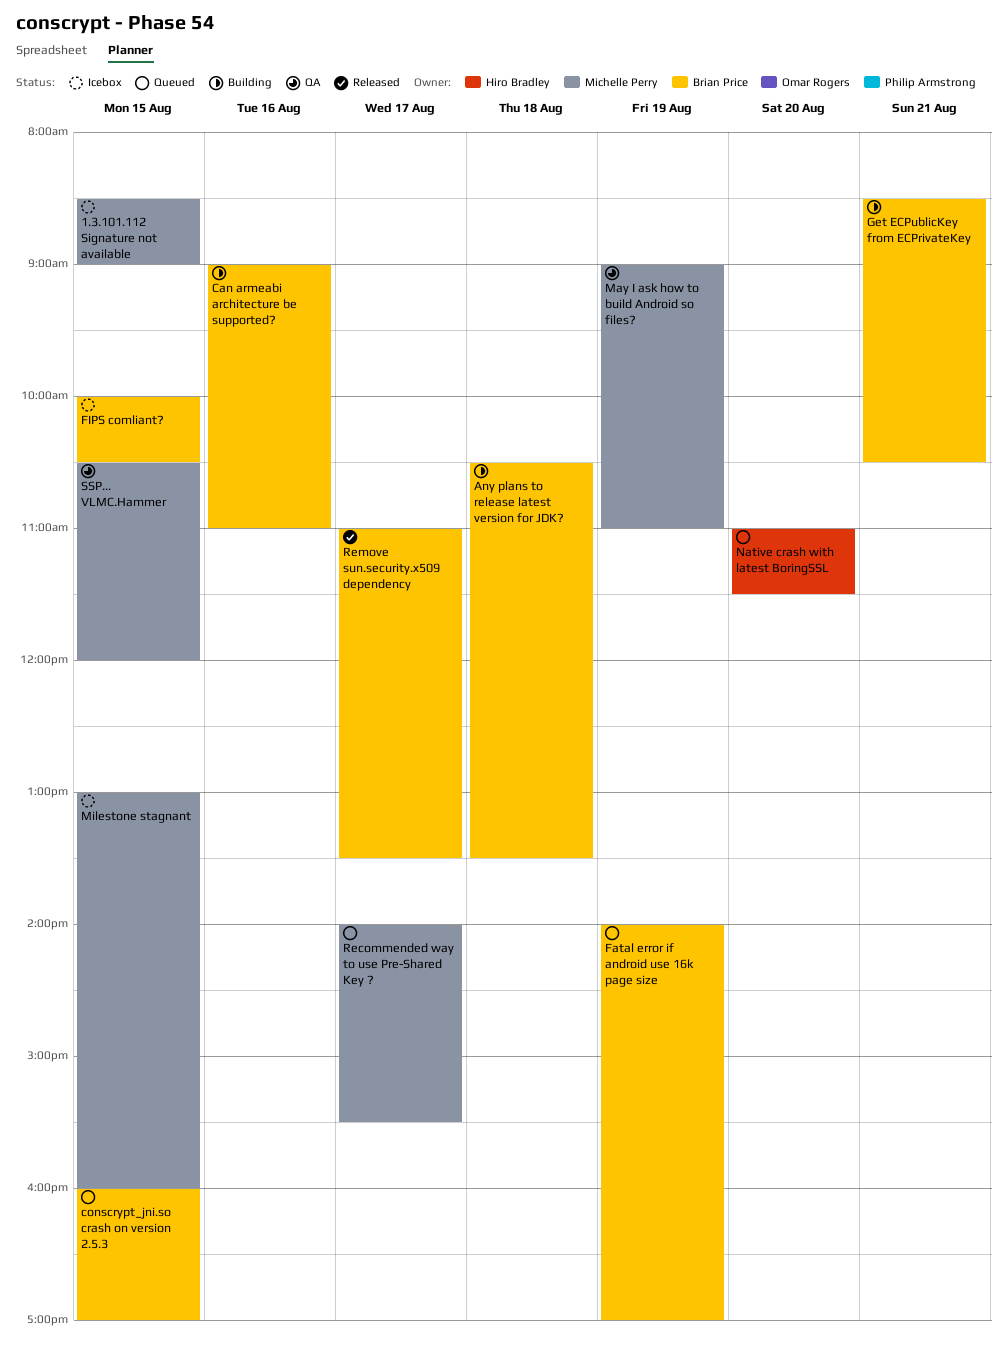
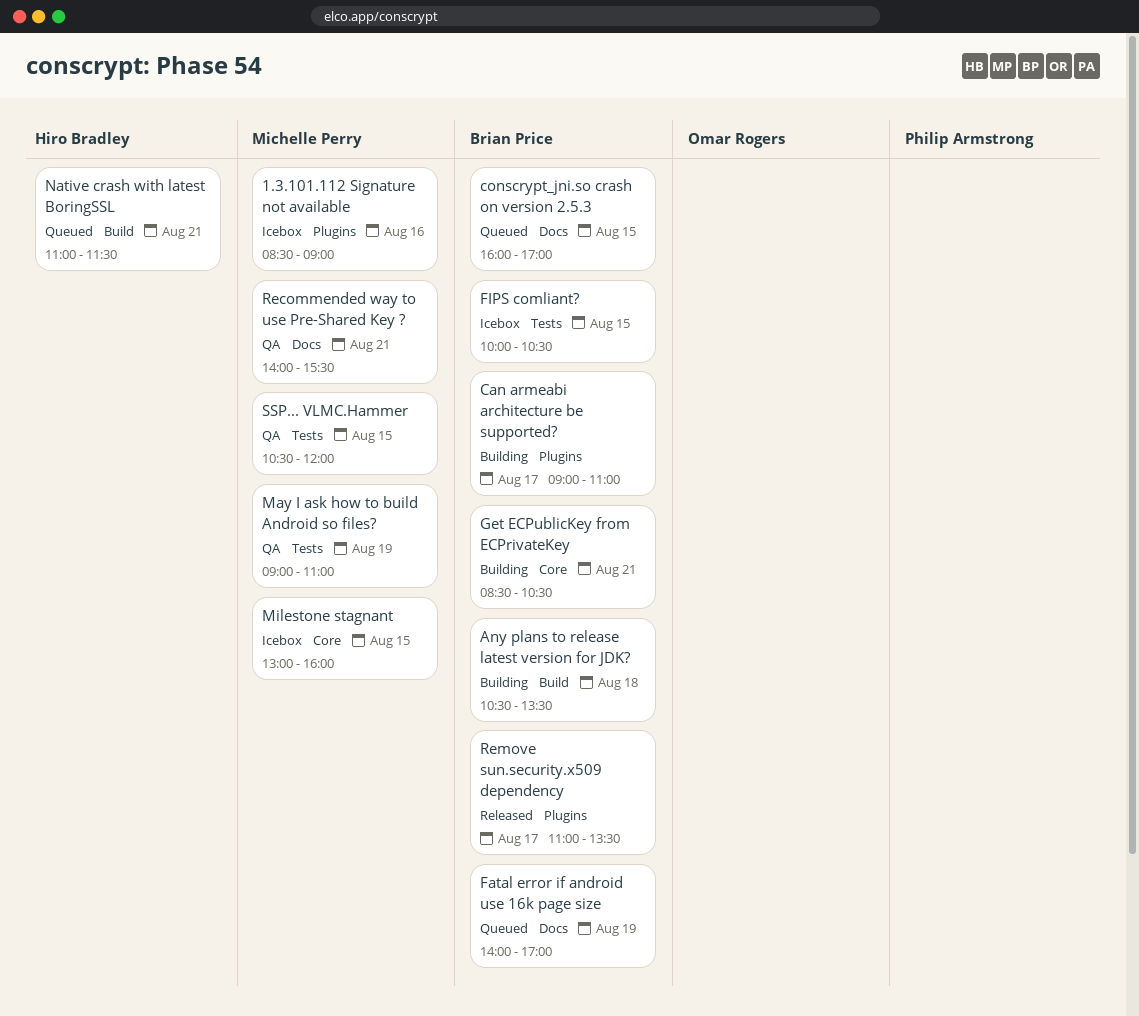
1.3.101.112 Signature not available, day: Aug 15 -> Aug 16
Can armeabi architecture be supported?, day: Aug 16 -> Aug 17
Native crash with latest BoringSSL, day: Aug 20 -> Aug 21
Recommended way to use Pre-Shared Key ?, status: Queued -> QA
Recommended way to use Pre-Shared Key ?, day: Aug 17 -> Aug 21

